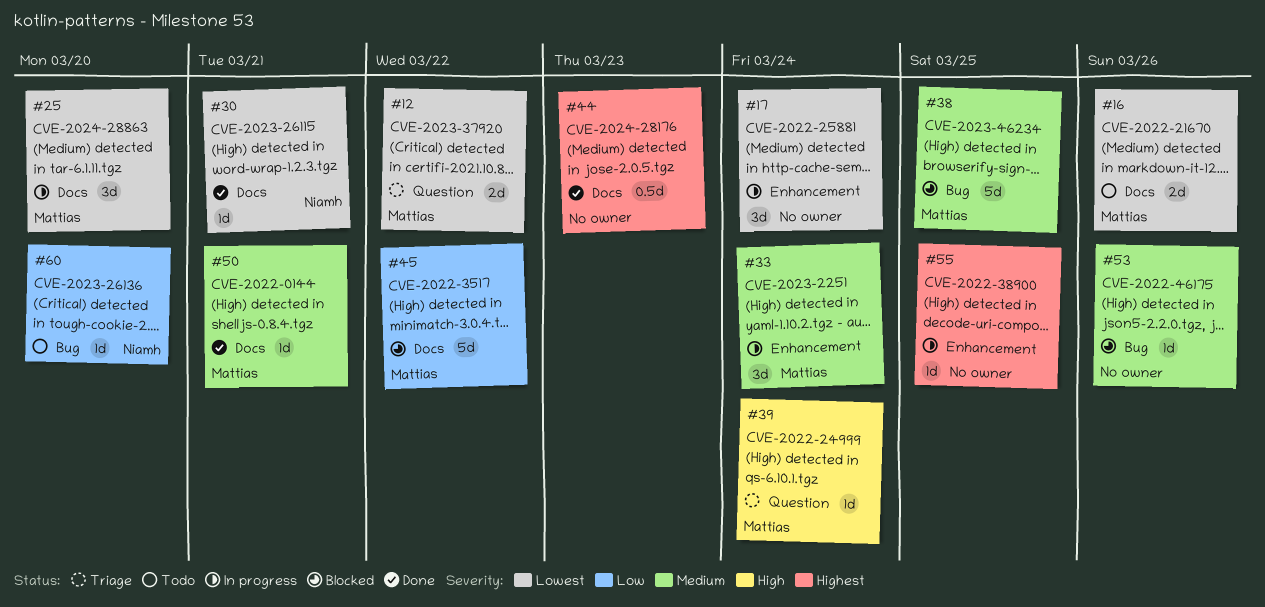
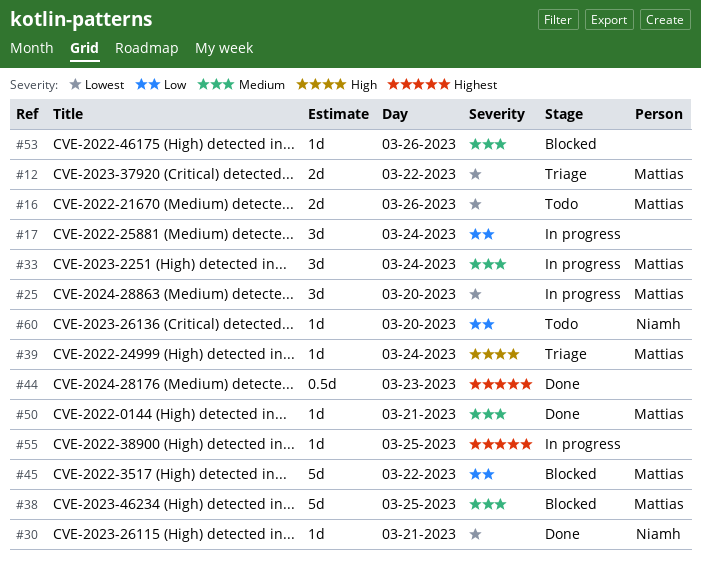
#17, priority: Lowest -> Low

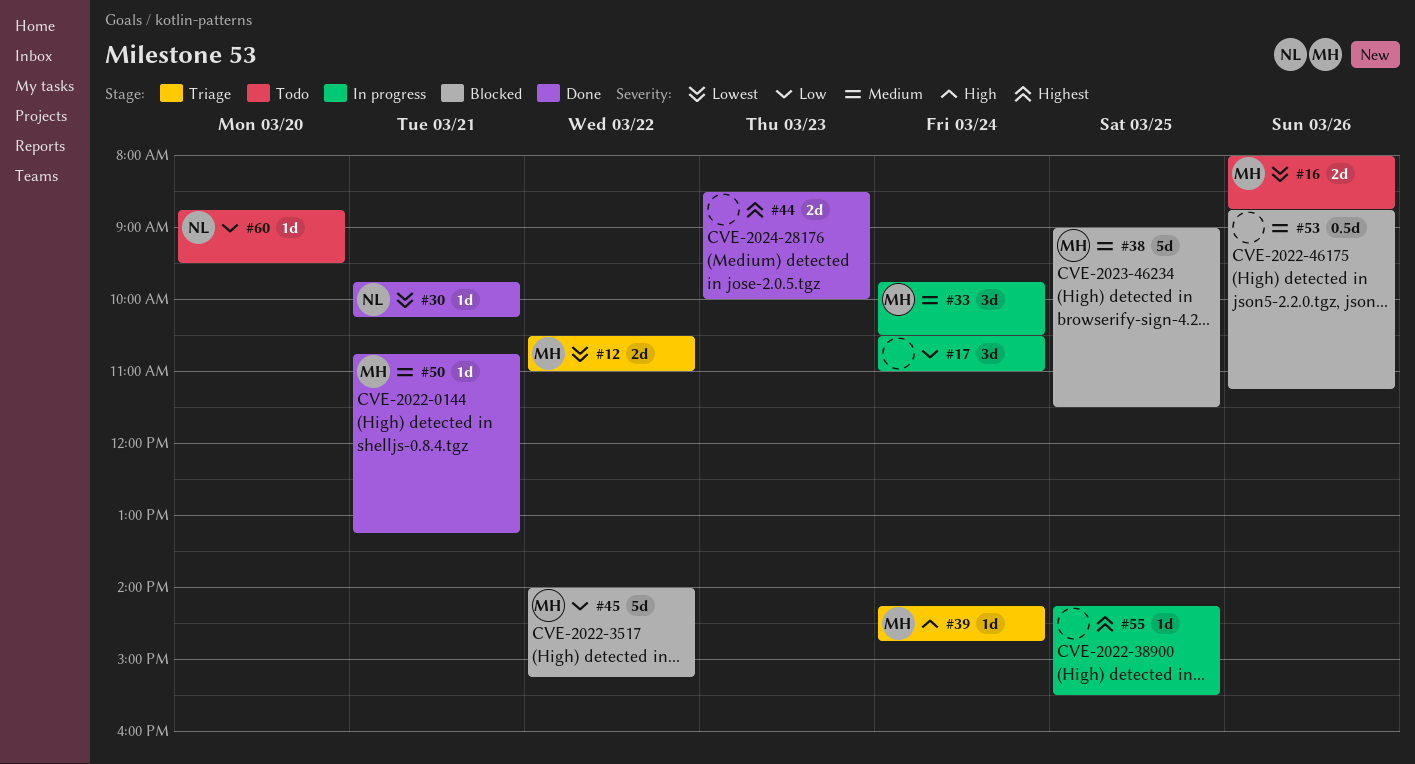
#25: present -> none
#44, estimate: 0.5d -> 2d
#53, estimate: 1d -> 0.5d

